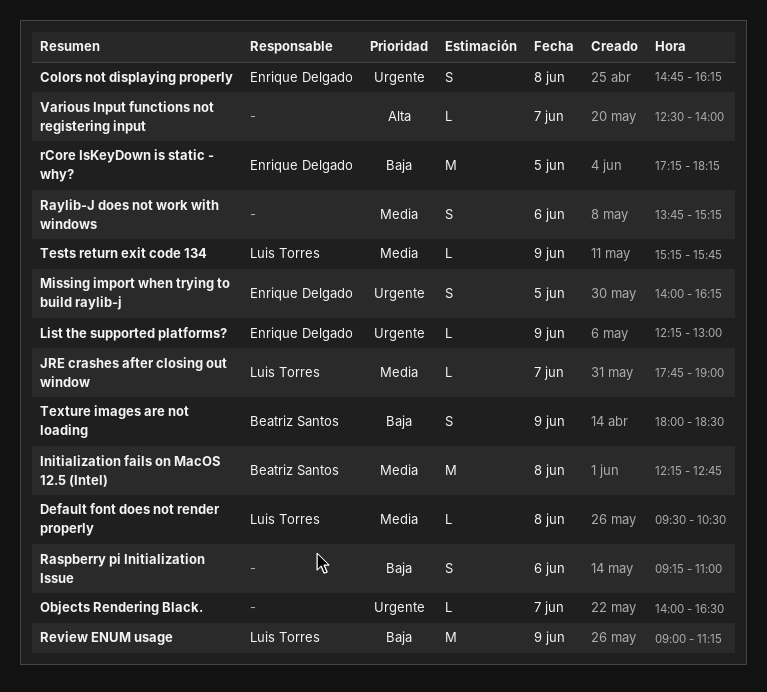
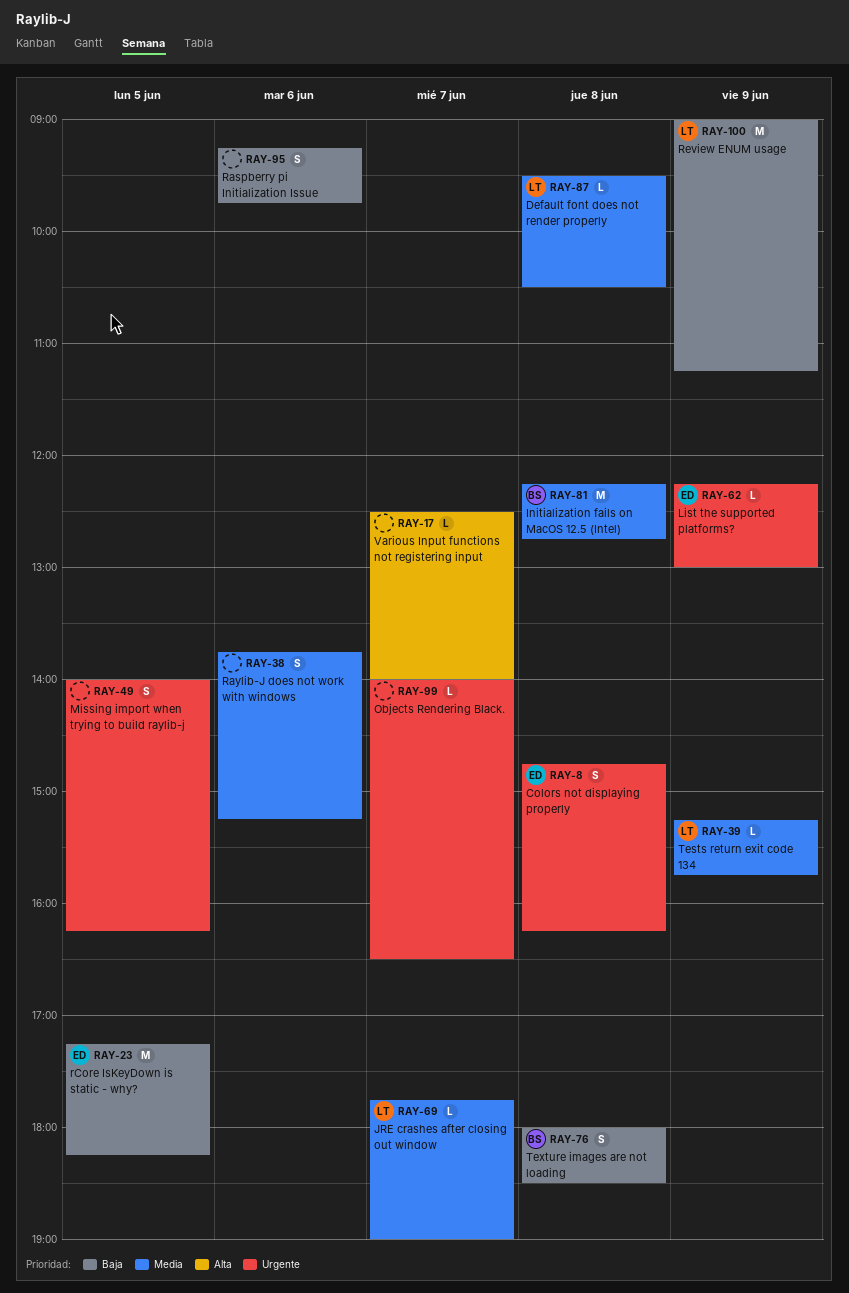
Missing import when trying to build raylib-j, owner: Enrique Delgado -> none
Raspberry pi Initialization Issue, ends: 11:00 -> 09:45
Texture images are not loading, day: Jun 9 -> Jun 8

